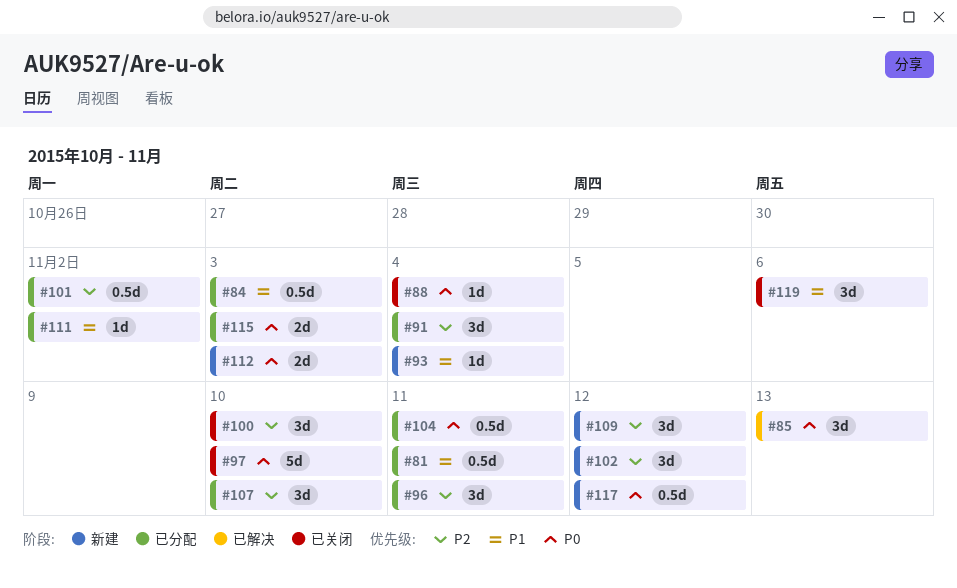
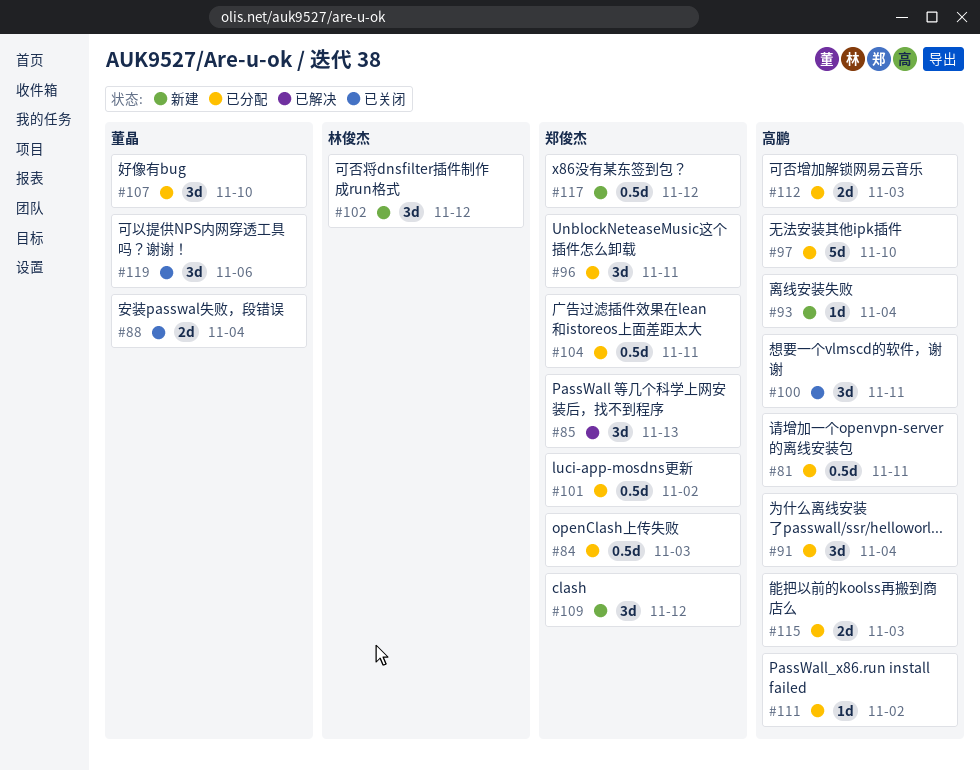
#88, estimate: 1d -> 2d
#97, status: 已关闭 -> 已分配
#100, due: Nov 10 -> Nov 11
#112, status: 新建 -> 已分配

